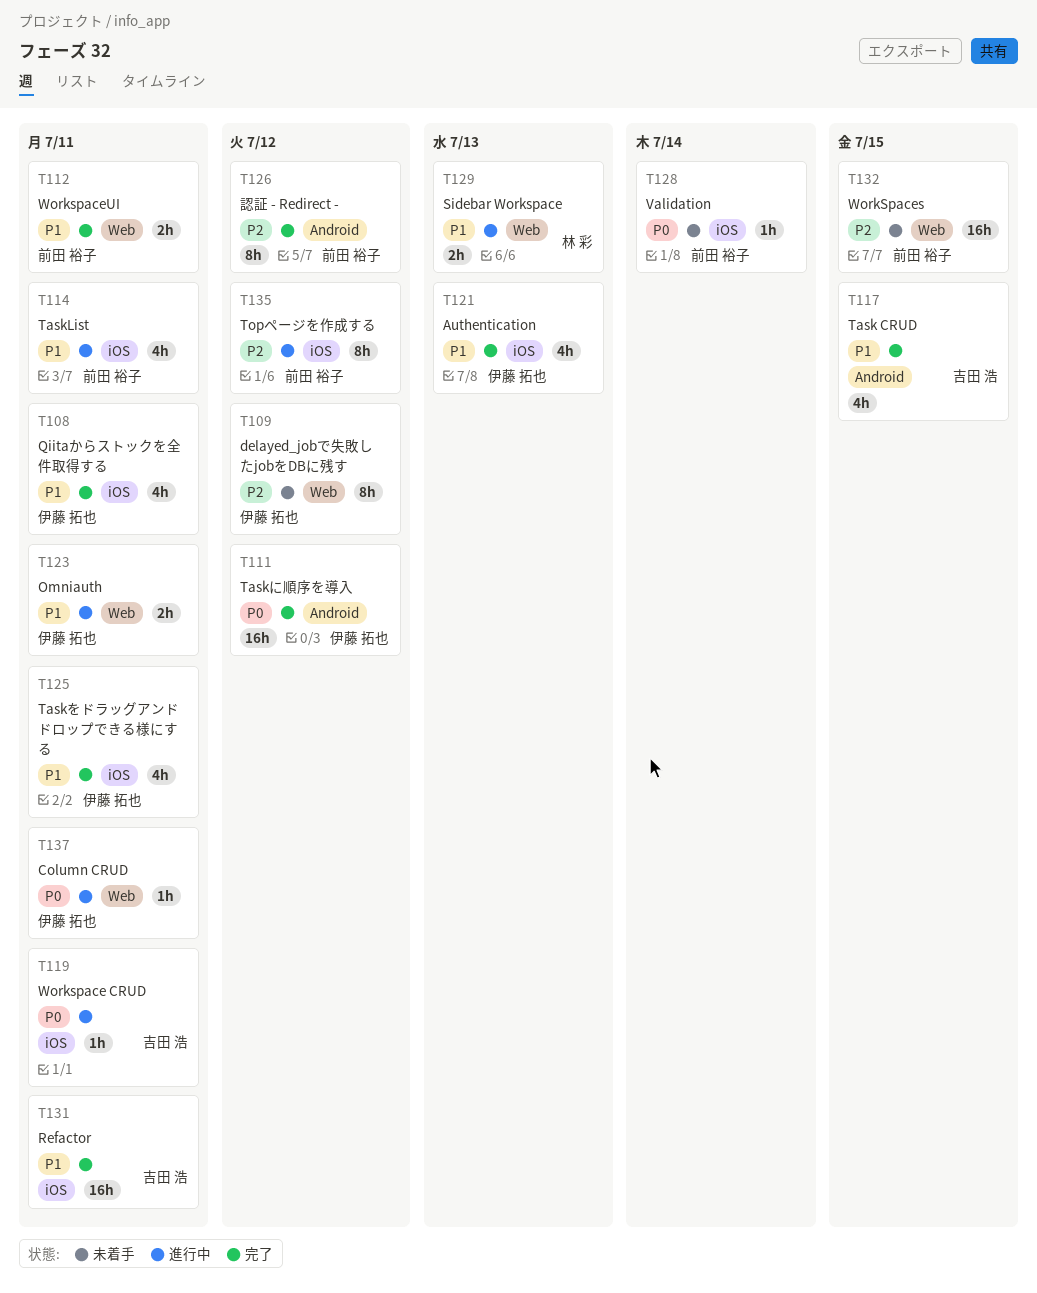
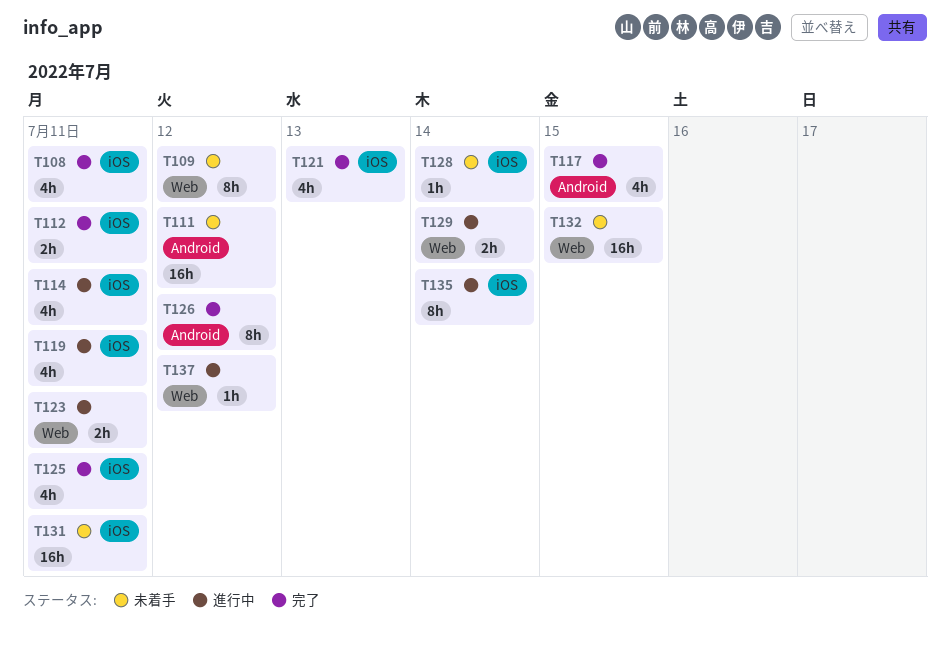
T111, status: 完了 -> 未着手
T112, label: Web -> iOS
T119, estimate: 1h -> 4h
T129, due: Jul 13 -> Jul 14
T131, status: 完了 -> 未着手
T135, due: Jul 12 -> Jul 14
T137, due: Jul 11 -> Jul 12

